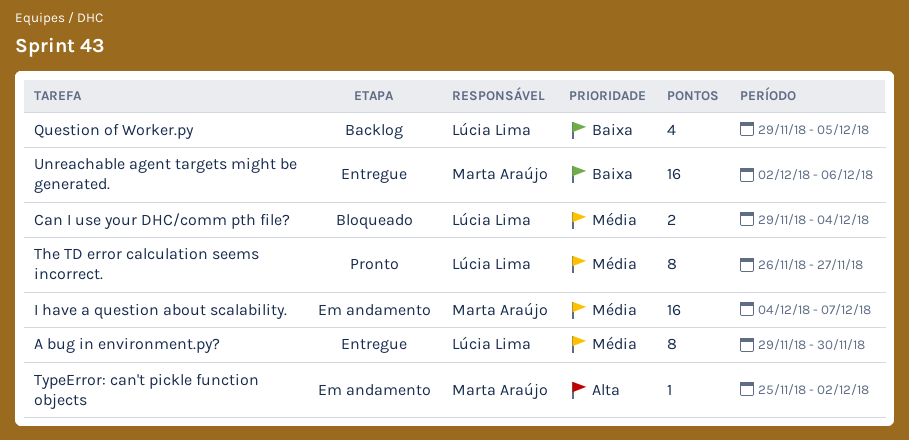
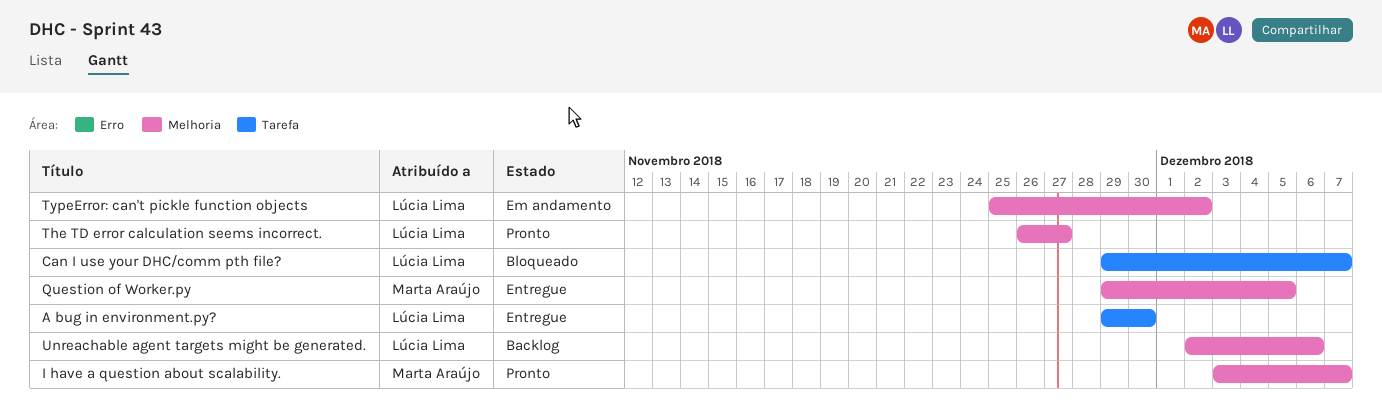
Can I use your DHC/comm pth file?, due: Dec 4 -> Dec 7
I have a question about scalability., status: Em andamento -> Pronto
I have a question about scalability., start: Dec 4 -> Dec 3
Question of Worker.py, status: Backlog -> Entregue
Question of Worker.py, owner: Lúcia Lima -> Marta Araújo
TypeError: can't pickle function objects, owner: Marta Araújo -> Lúcia Lima
Unreachable agent targets might be generated., status: Entregue -> Backlog
Unreachable agent targets might be generated., owner: Marta Araújo -> Lúcia Lima

